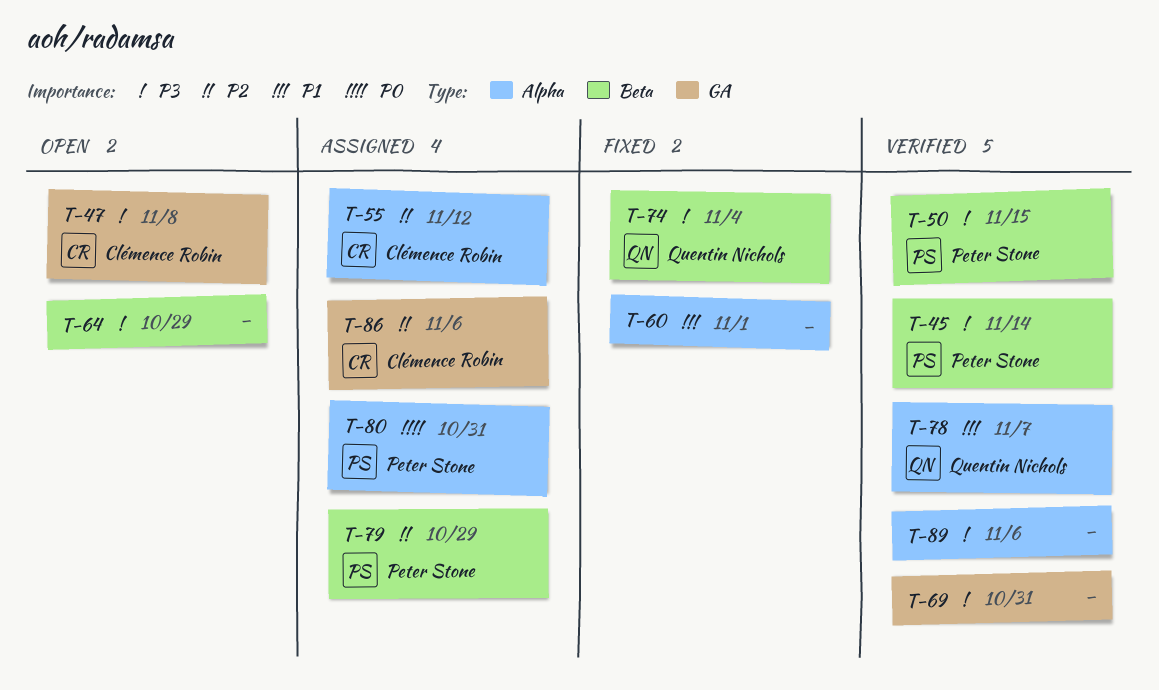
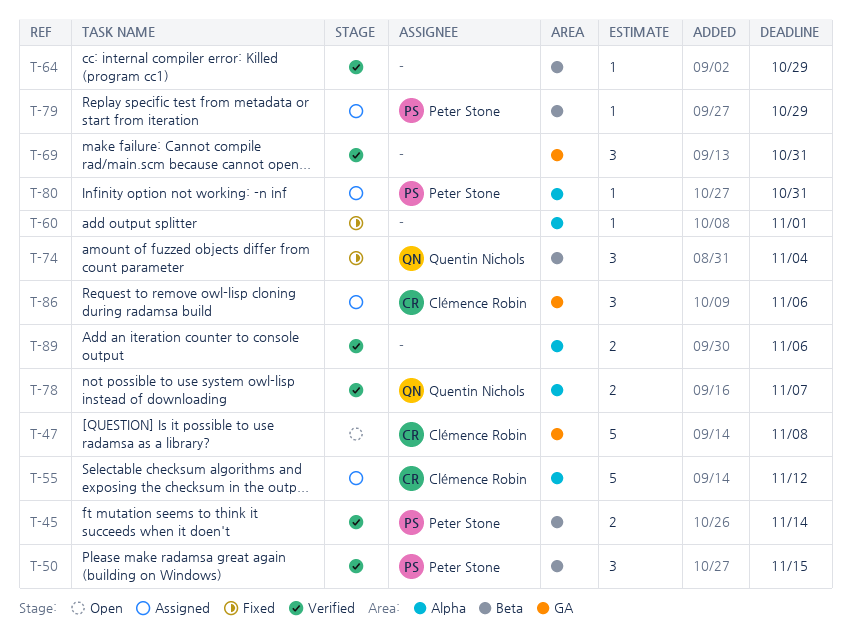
T-64, status: Open -> Verified

